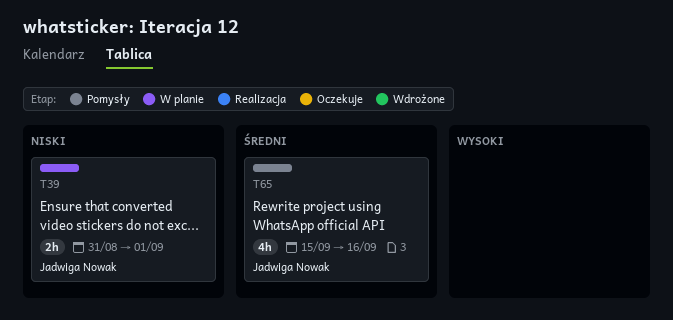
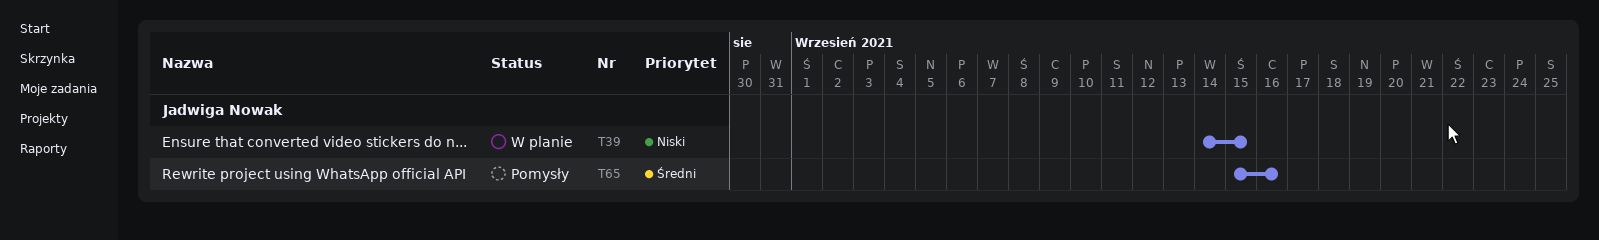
T39, start: Aug 31 -> Sep 14
T39, due: Sep 1 -> Sep 15

